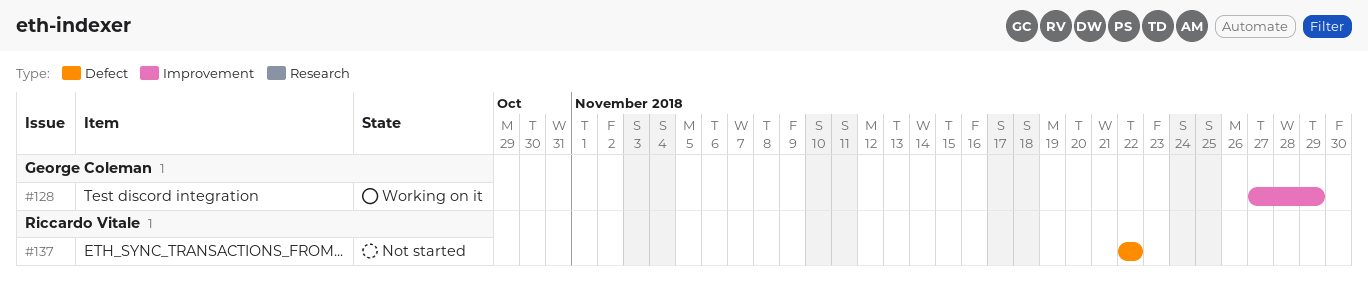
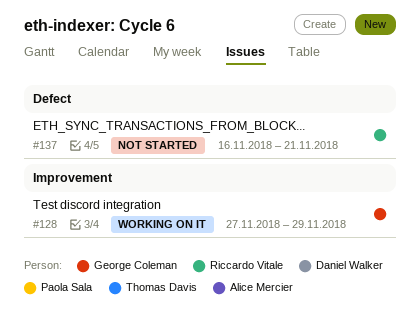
#137, start: Nov 22 -> Nov 16
#137, due: Nov 22 -> Nov 21

